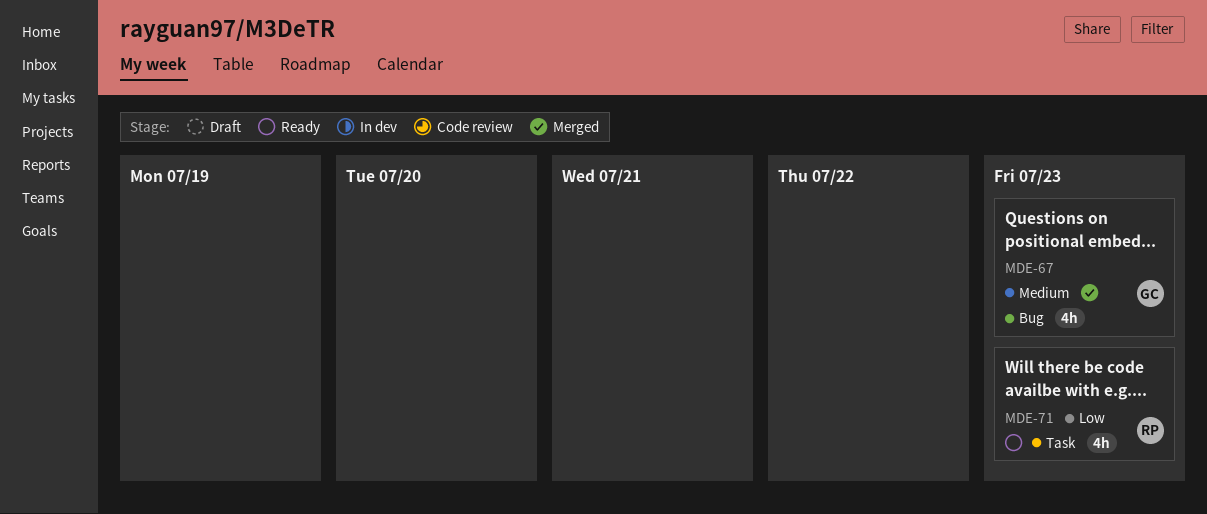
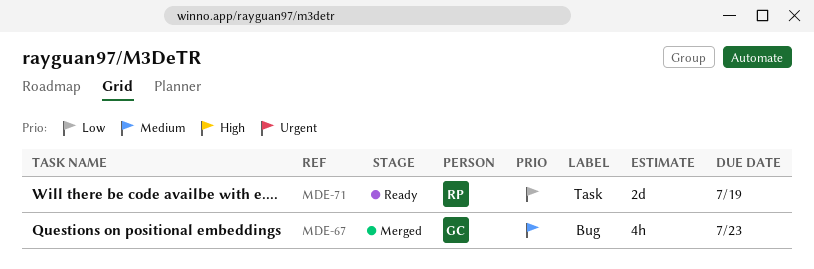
MDE-71, estimate: 4h -> 2d
MDE-71, due: Jul 23 -> Jul 19

